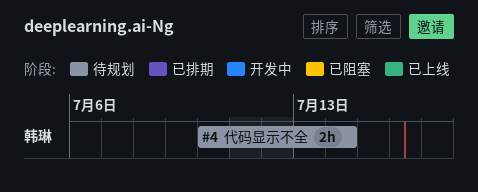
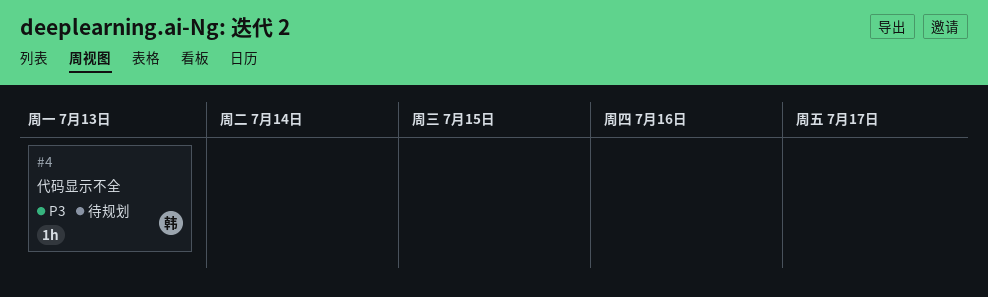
#4, estimate: 2h -> 1h
#4, due: Jul 14 -> Jul 13

